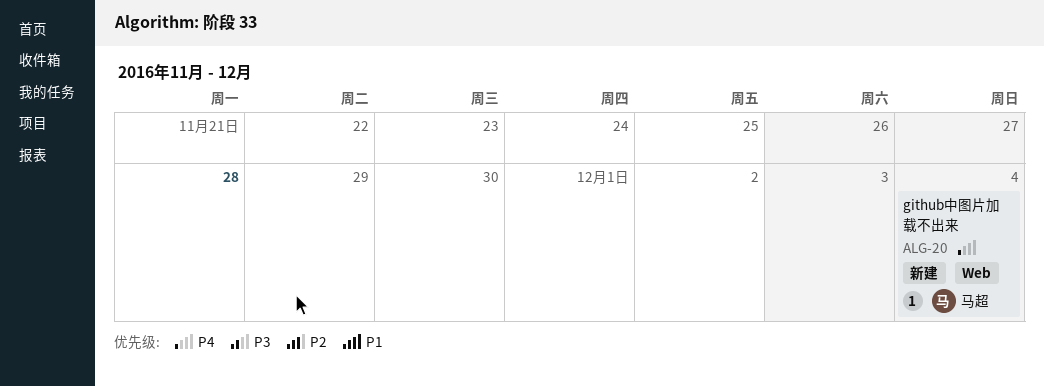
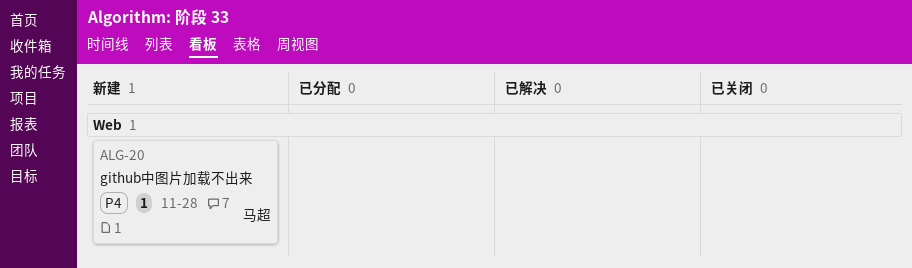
ALG-20, due: Dec 4 -> Nov 28

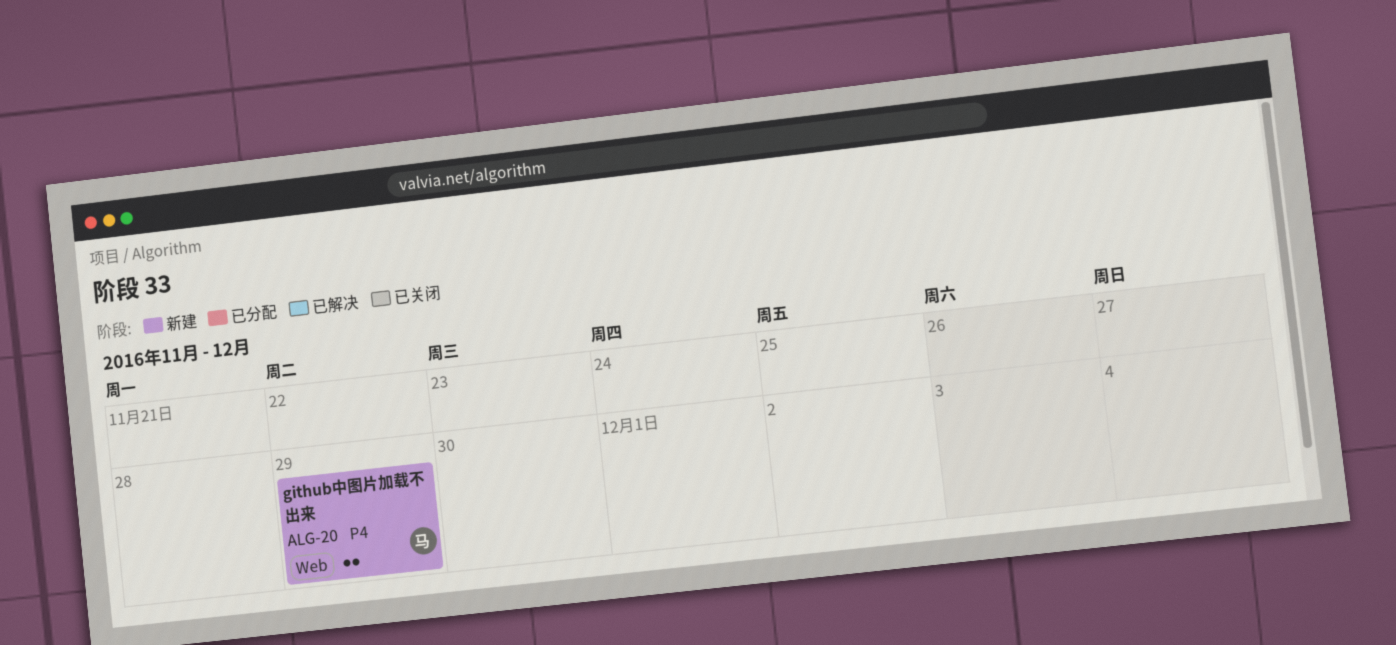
ALG-20, estimate: 1 -> 2
ALG-20, due: Nov 28 -> Nov 29

